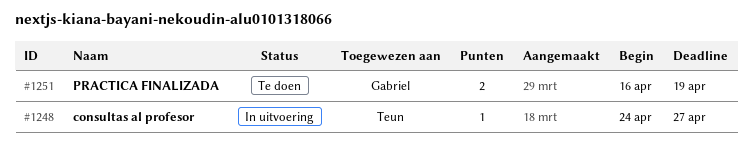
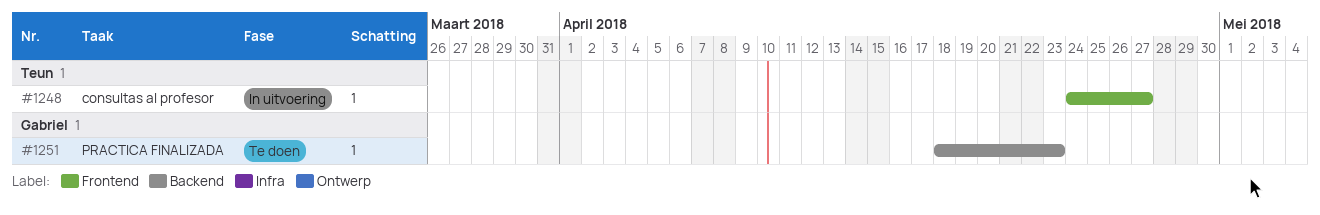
#1251, estimate: 2 -> 1
#1251, start: Apr 16 -> Apr 18
#1251, due: Apr 19 -> Apr 23

